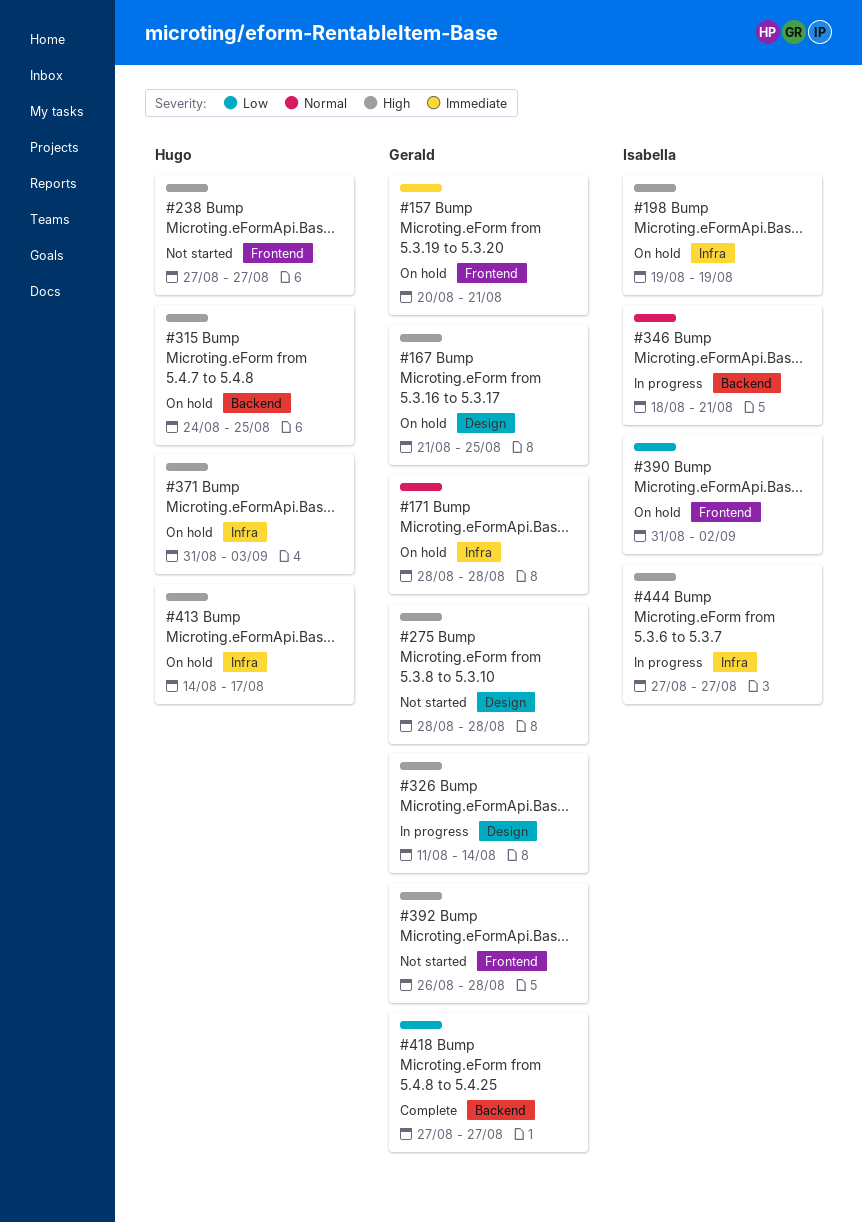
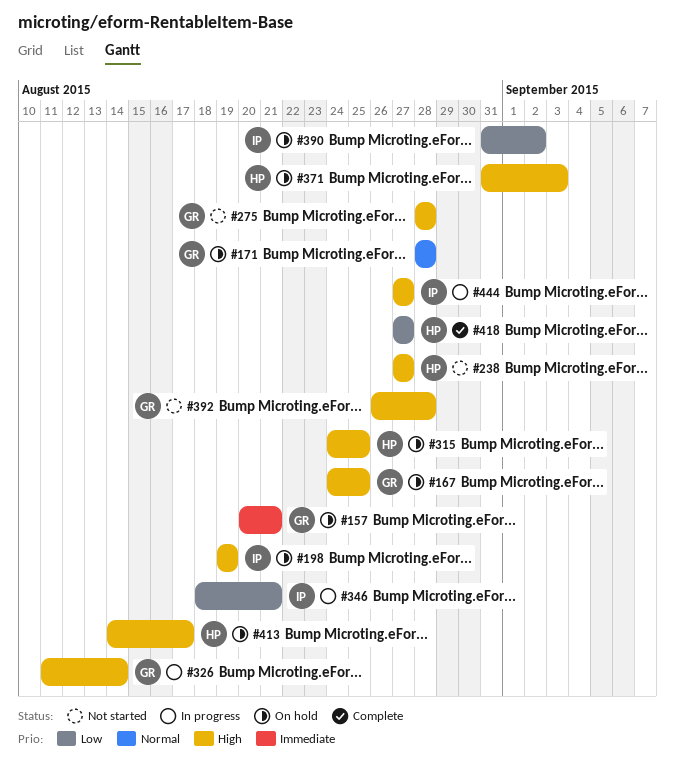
#167, start: Aug 21 -> Aug 24
#346, priority: Normal -> Low
#418, owner: Gerald -> Hugo

